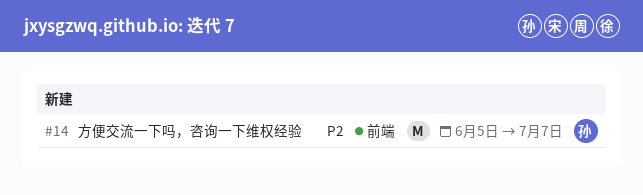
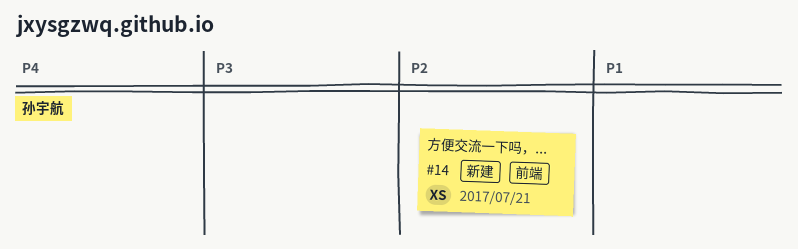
#14, estimate: M -> XS
#14, due: Jul 7 -> Jul 21

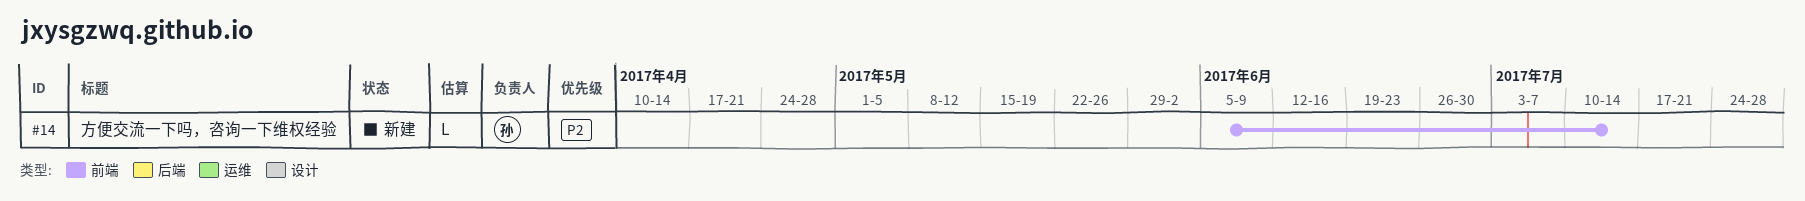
#14, estimate: XS -> L
#14, due: Jul 21 -> Jul 14

